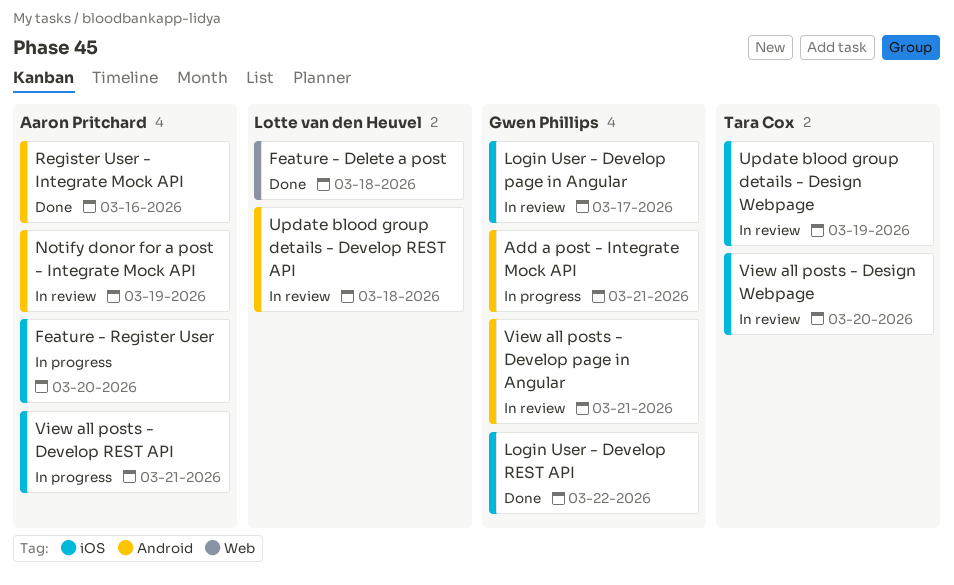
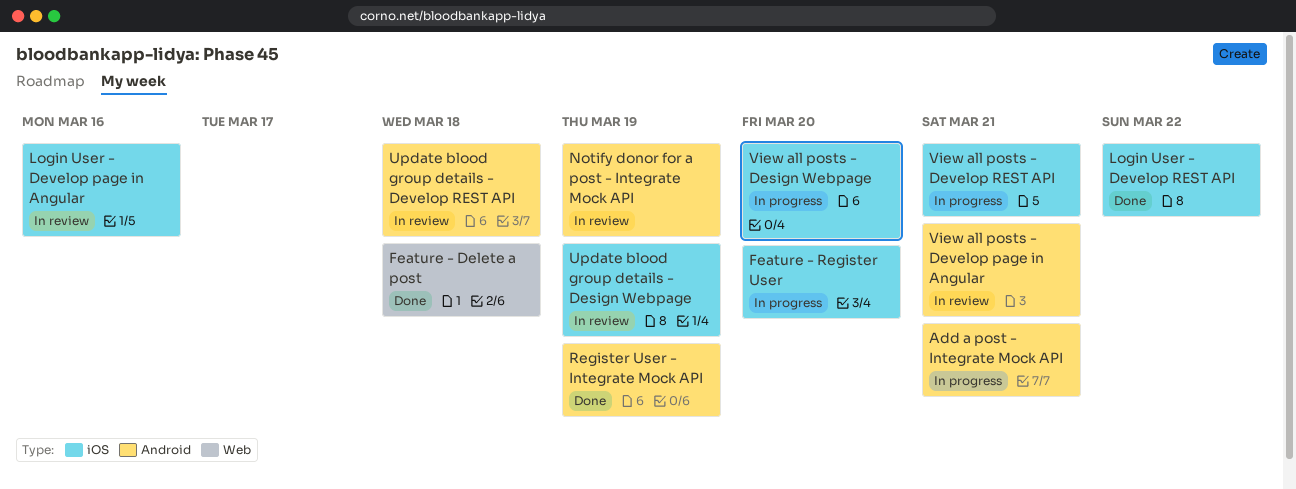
Login User - Develop page in Angular, due: Mar 17 -> Mar 16
Register User - Integrate Mock API, due: Mar 16 -> Mar 19
View all posts - Design Webpage, status: In review -> In progress

